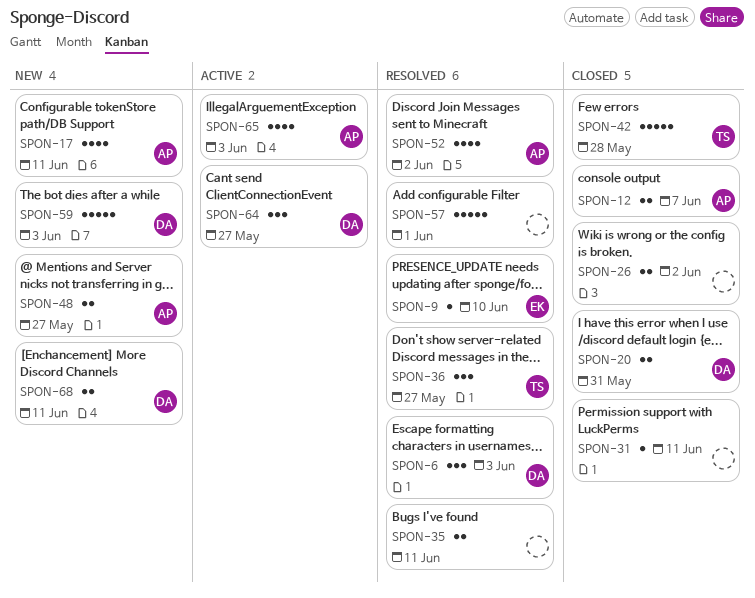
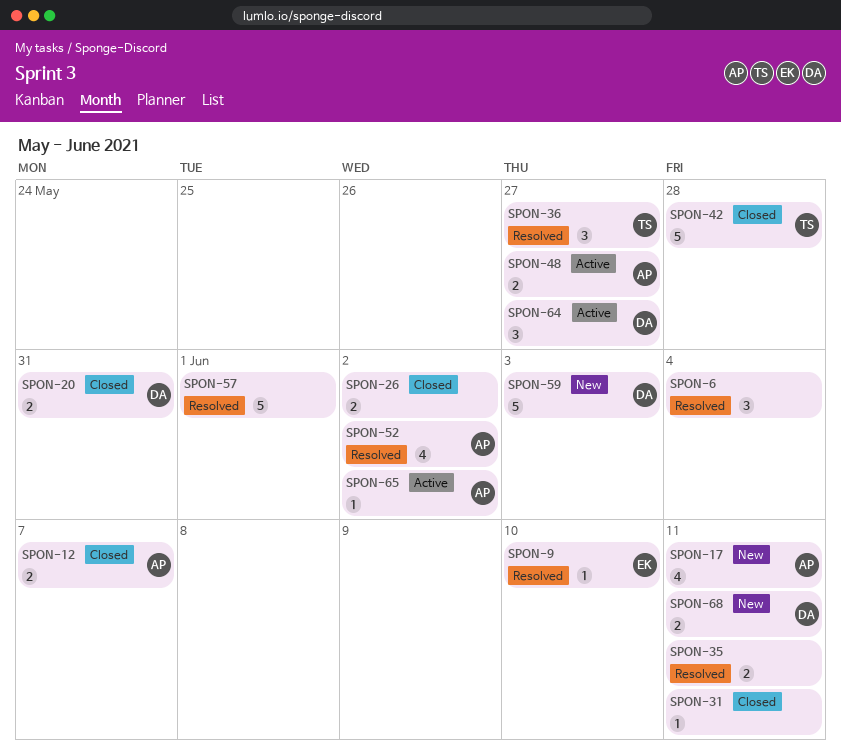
SPON-6, owner: DA -> none
SPON-6, due: Jun 3 -> Jun 4
SPON-48, status: New -> Active
SPON-65, estimate: 4 -> 1
SPON-65, due: Jun 3 -> Jun 2

